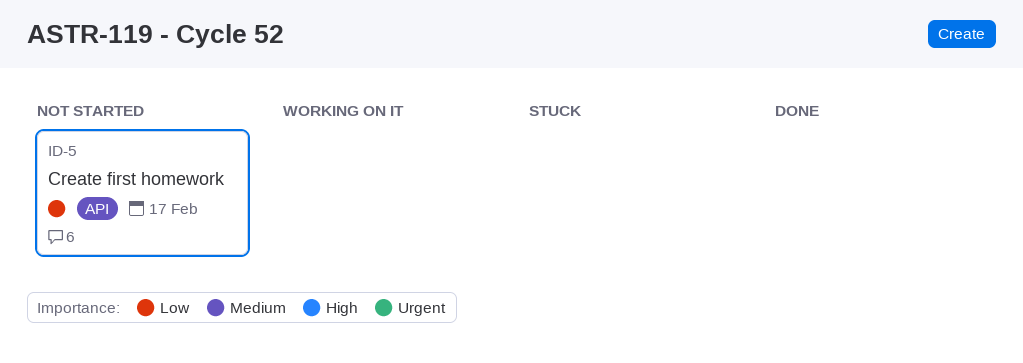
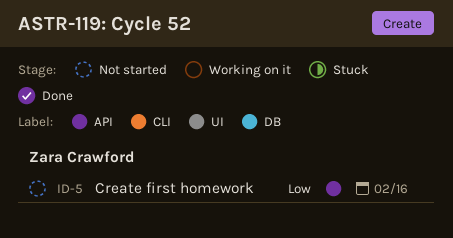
ID-5, due: Feb 17 -> Feb 16

